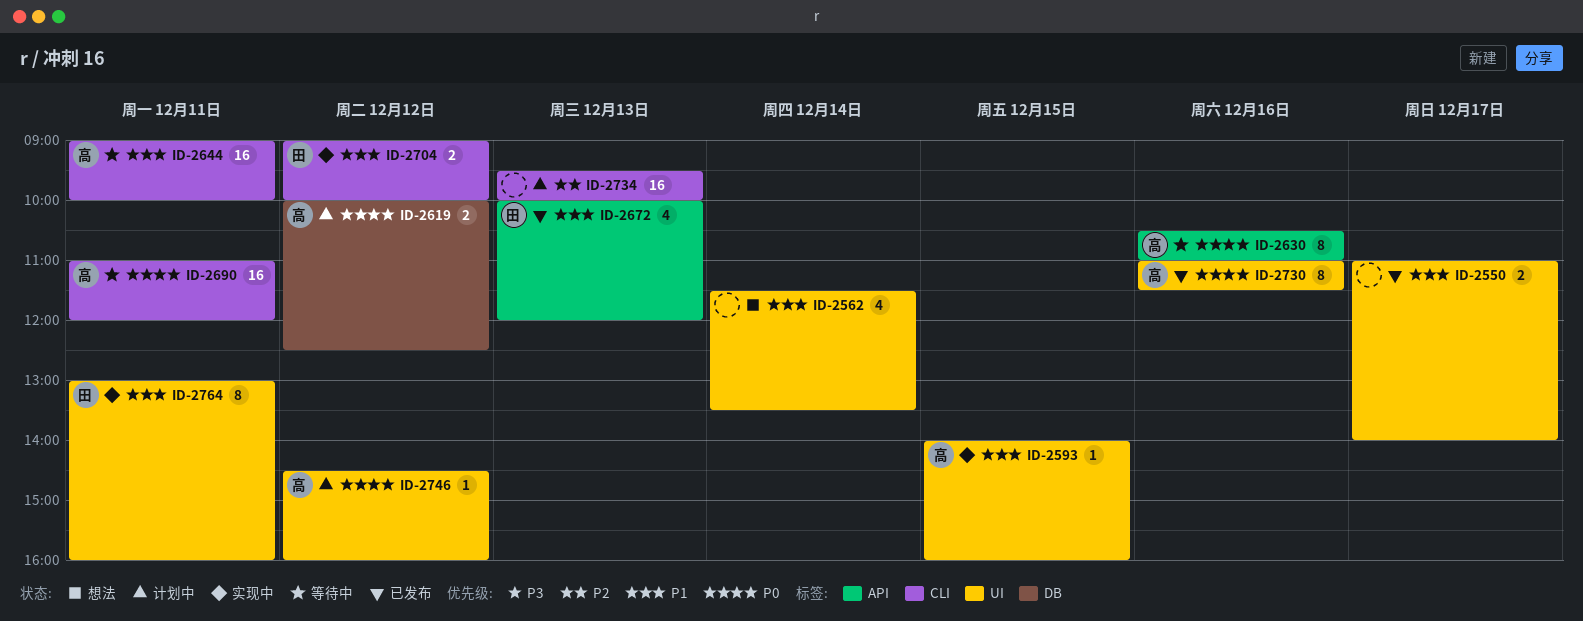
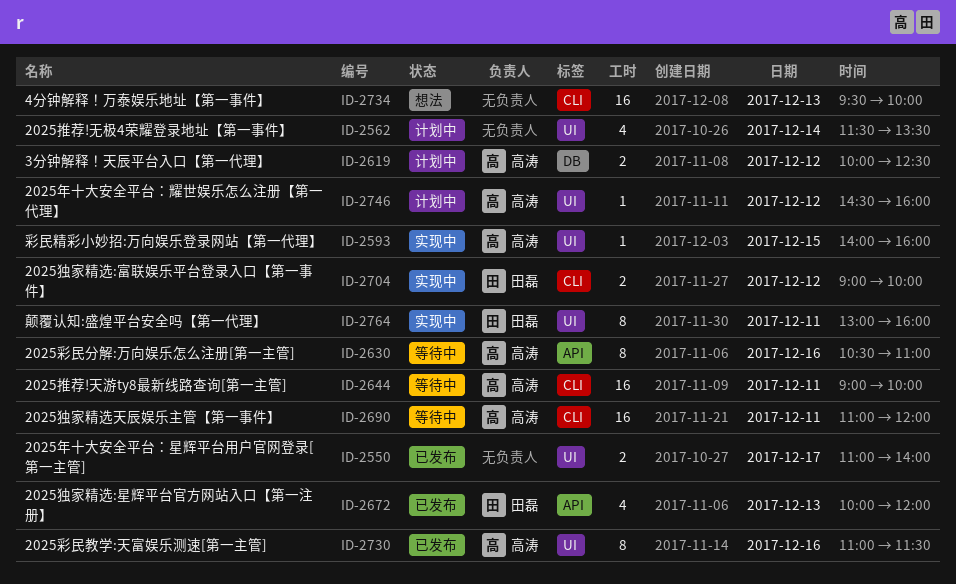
ID-2562, status: 想法 -> 计划中
ID-2734, status: 计划中 -> 想法

